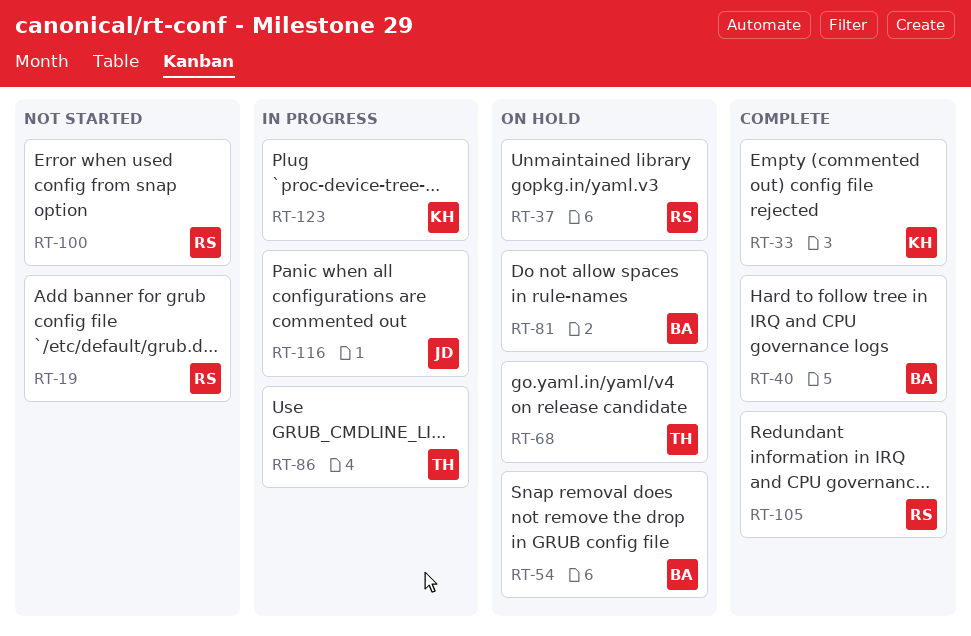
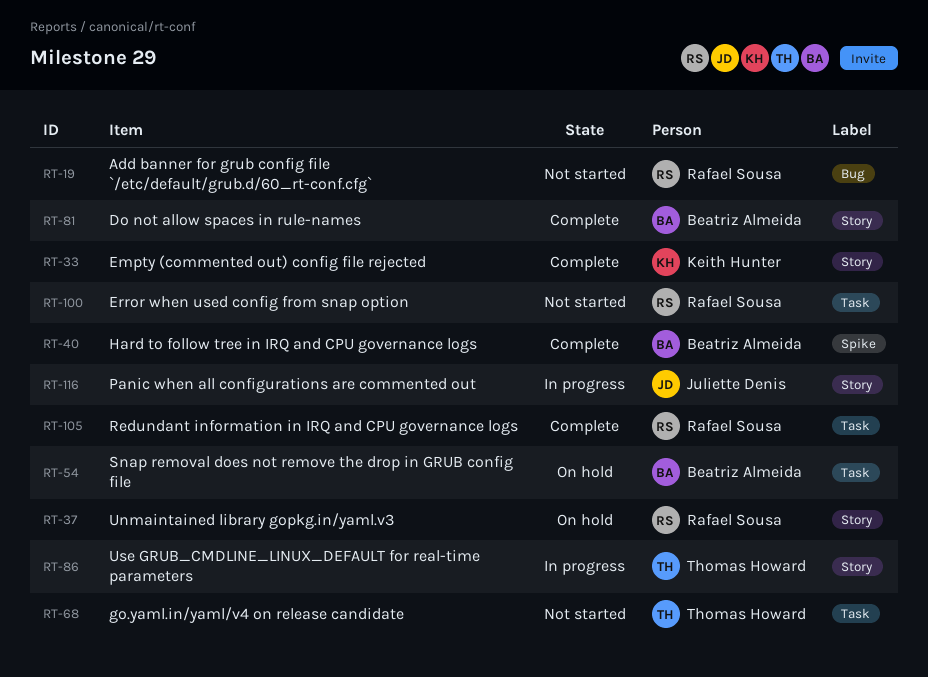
RT-68, status: On hold -> Not started
RT-81, status: On hold -> Complete
RT-123: present -> none

